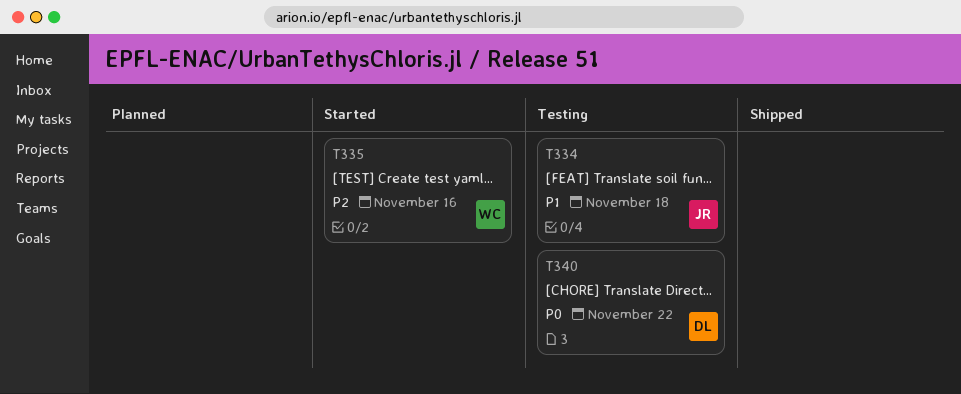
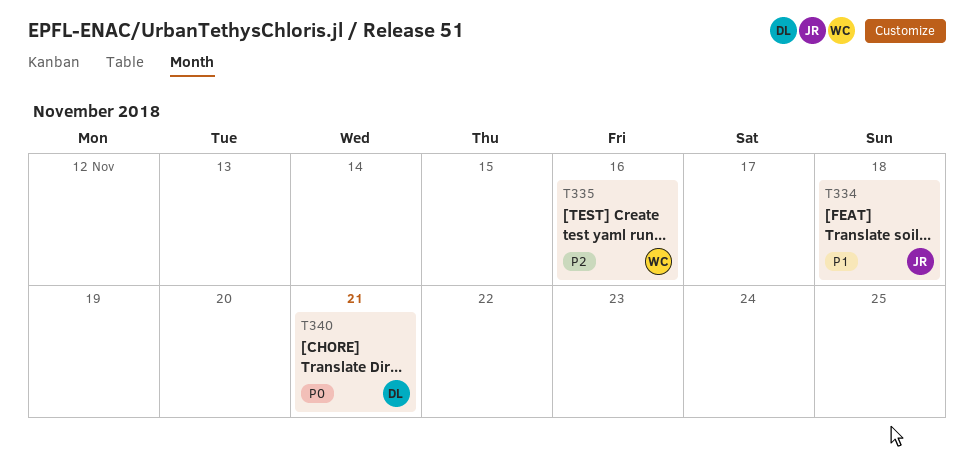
T340, due: Nov 22 -> Nov 21

